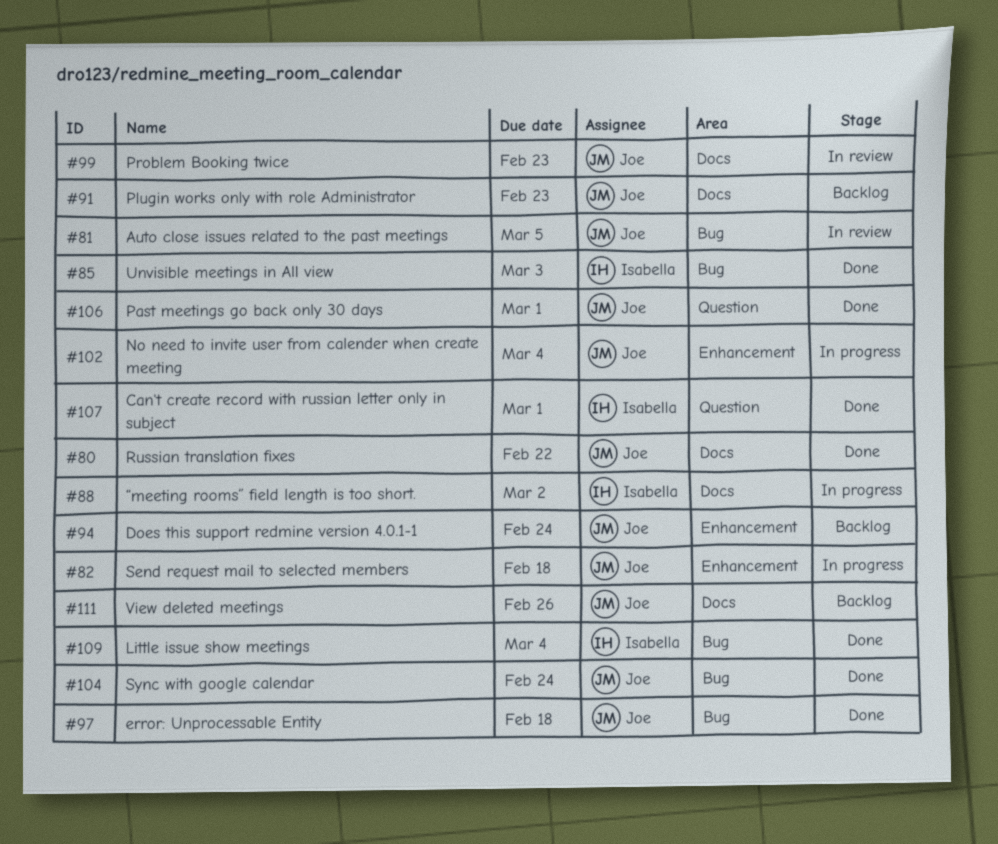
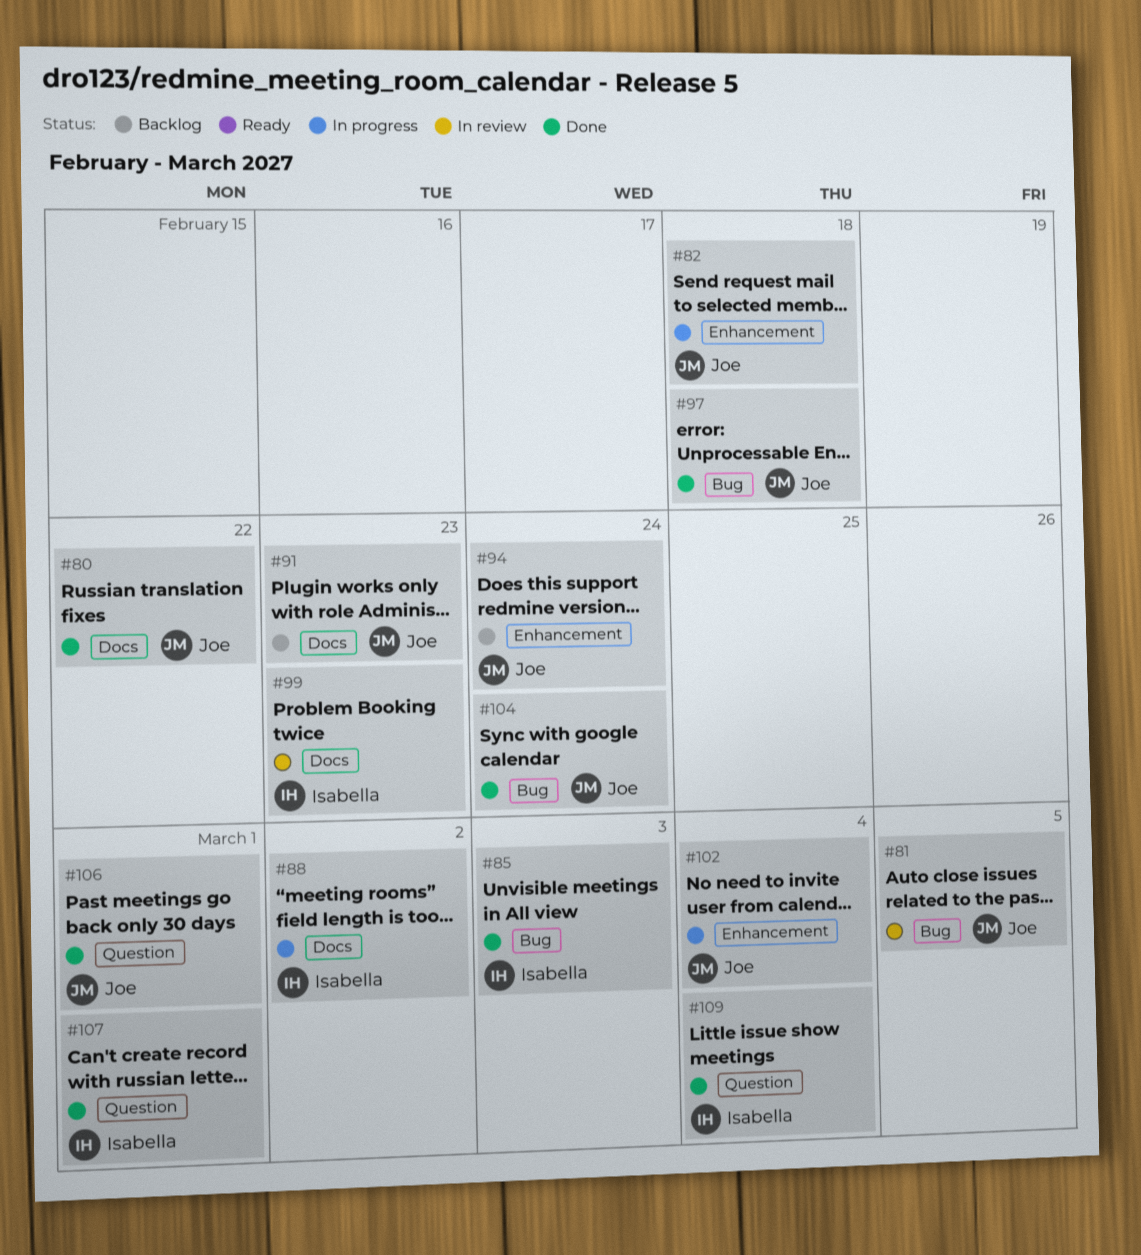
#99, owner: Joe -> Isabella
#109, label: Bug -> Question
#111: present -> none

